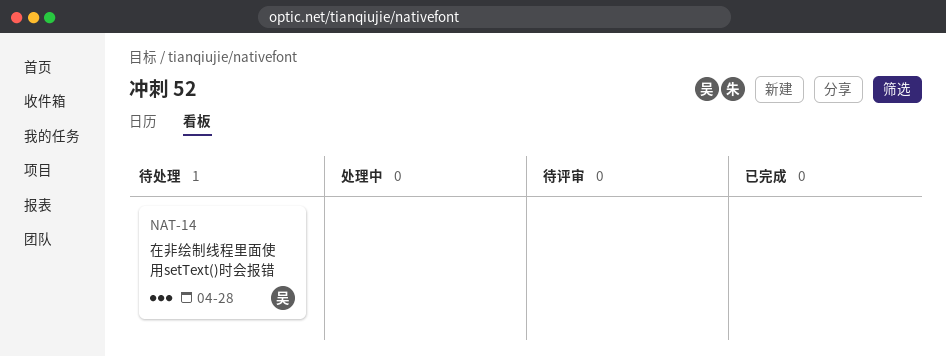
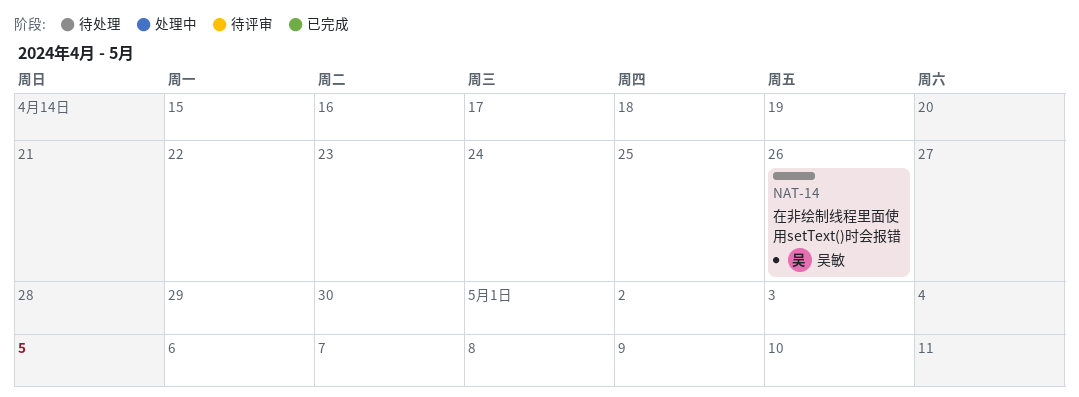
NAT-14, estimate: 3 -> 1
NAT-14, due: Apr 28 -> Apr 26

